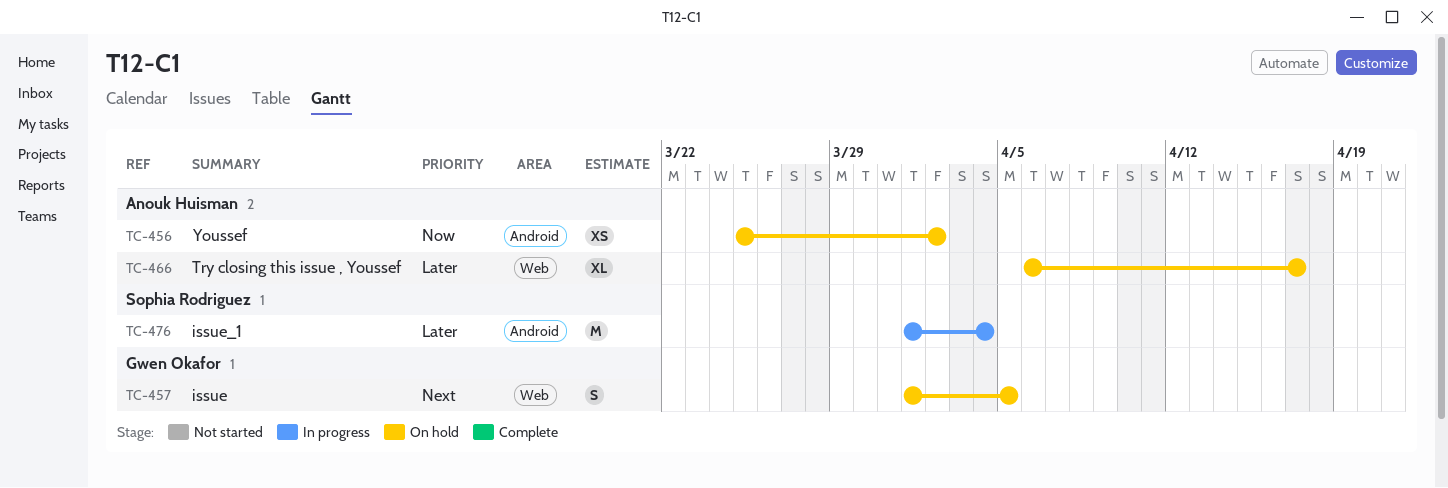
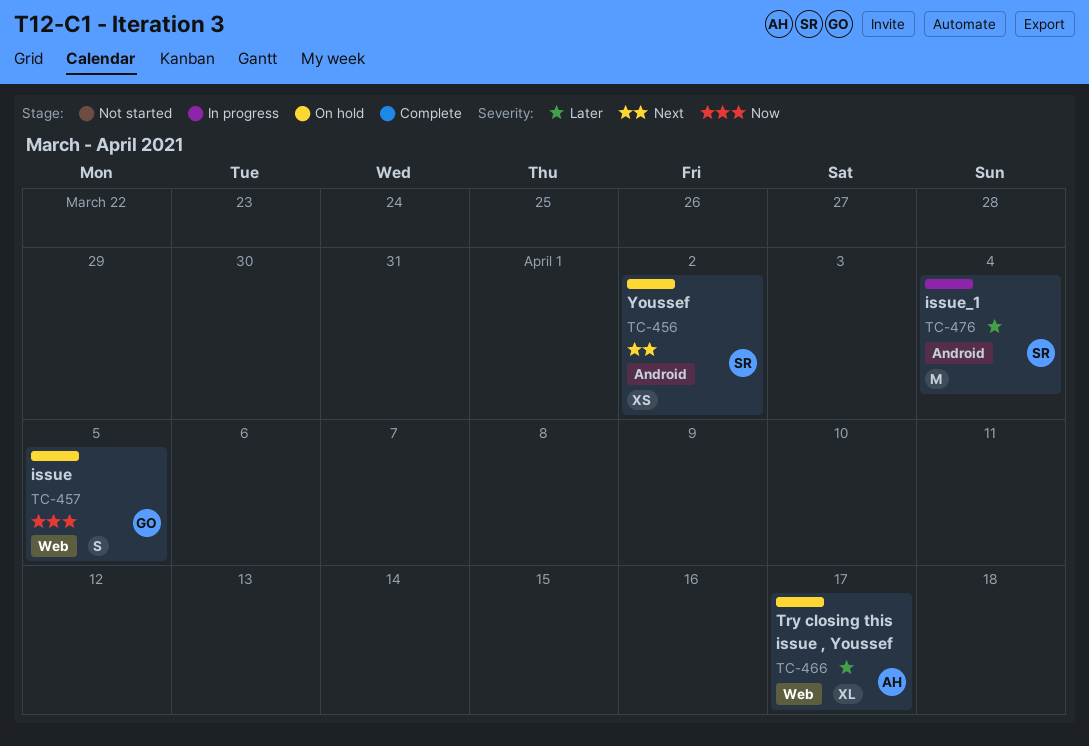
TC-456, owner: Anouk Huisman -> Sophia Rodriguez
TC-456, priority: Now -> Next
TC-457, priority: Next -> Now

